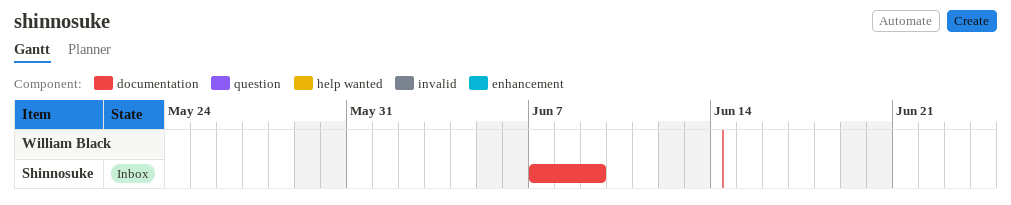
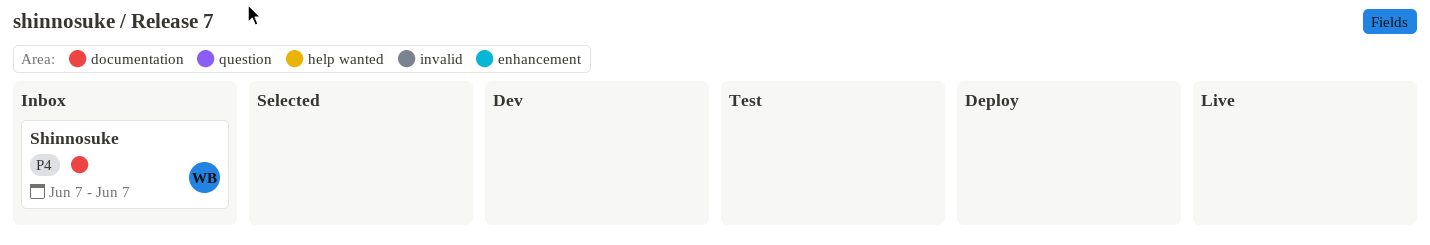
Shinnosuke, due: Jun 9 -> Jun 7

